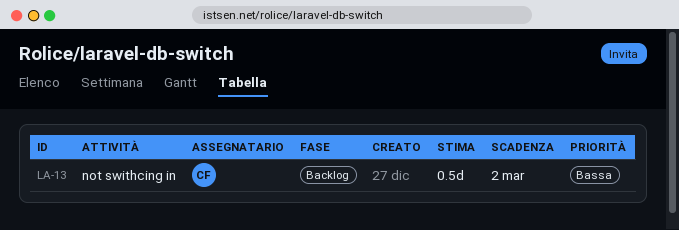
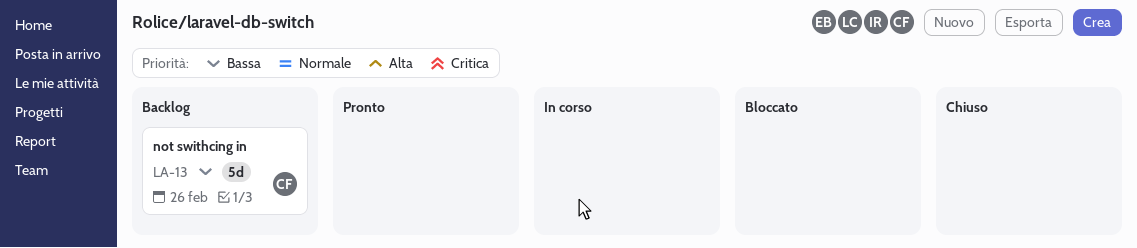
LA-13, estimate: 0.5d -> 5d
LA-13, due: Mar 2 -> Feb 26

